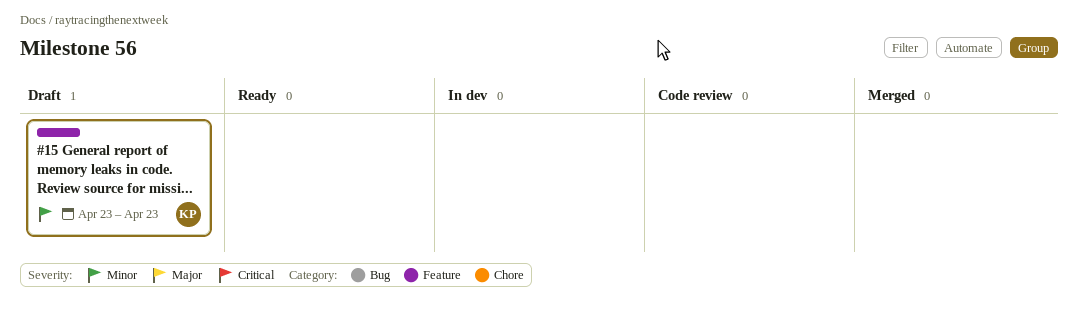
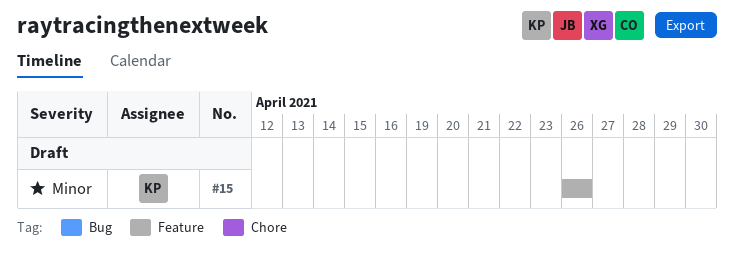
#15, start: Apr 23 -> Apr 26
#15, due: Apr 23 -> Apr 26

